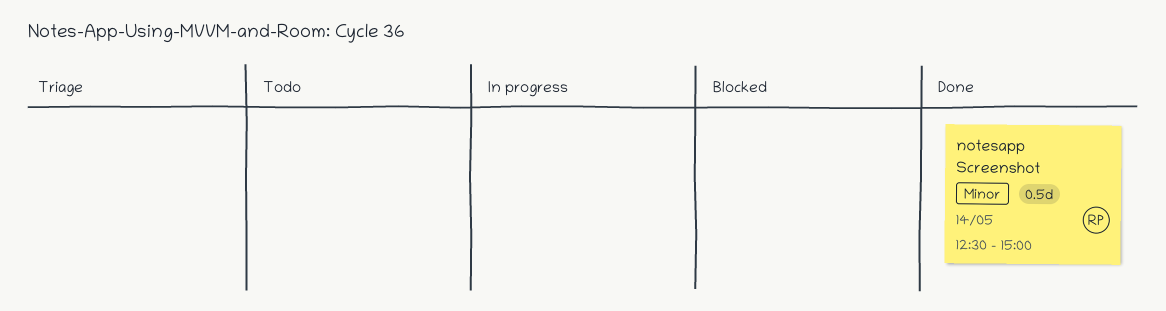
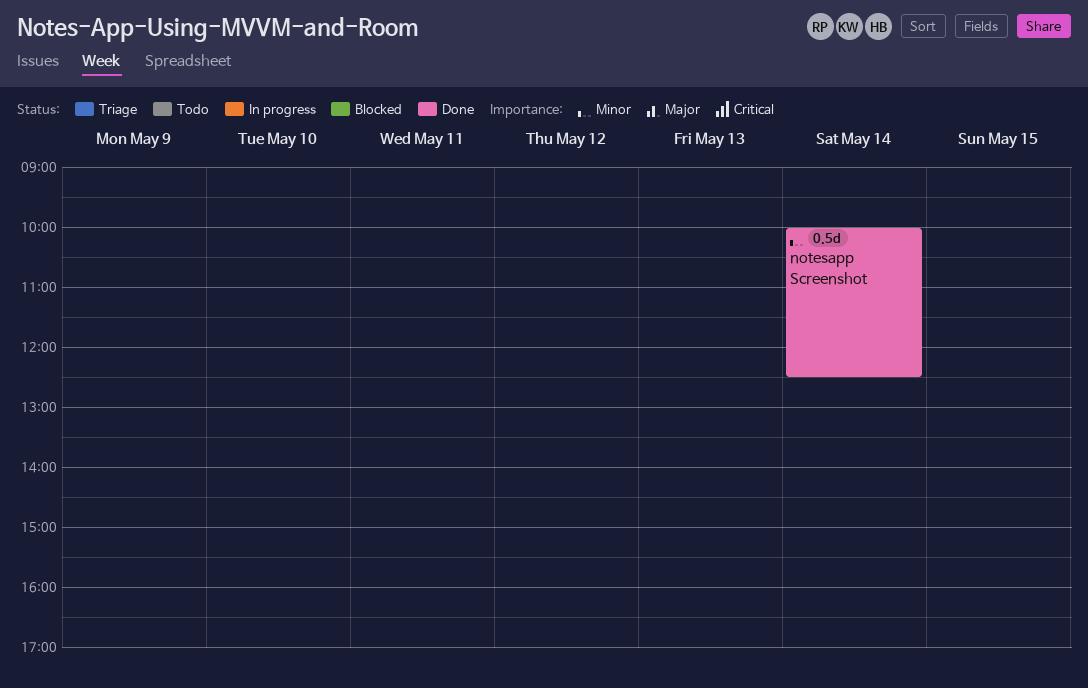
notesapp Screenshot, begins: 12:30 -> 10:00
notesapp Screenshot, ends: 15:00 -> 12:30

